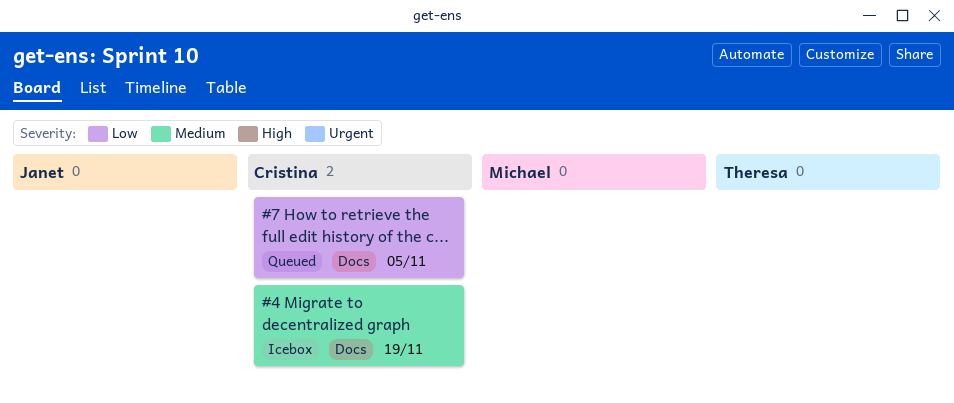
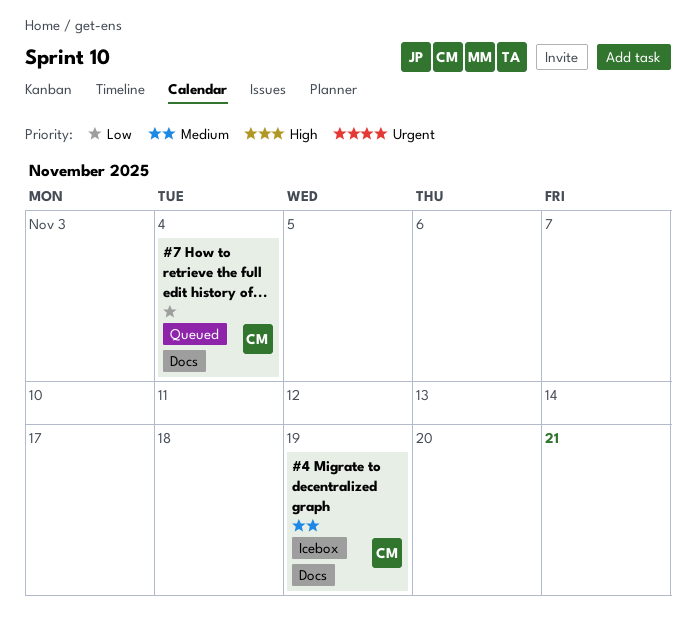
#7, due: Nov 5 -> Nov 4

